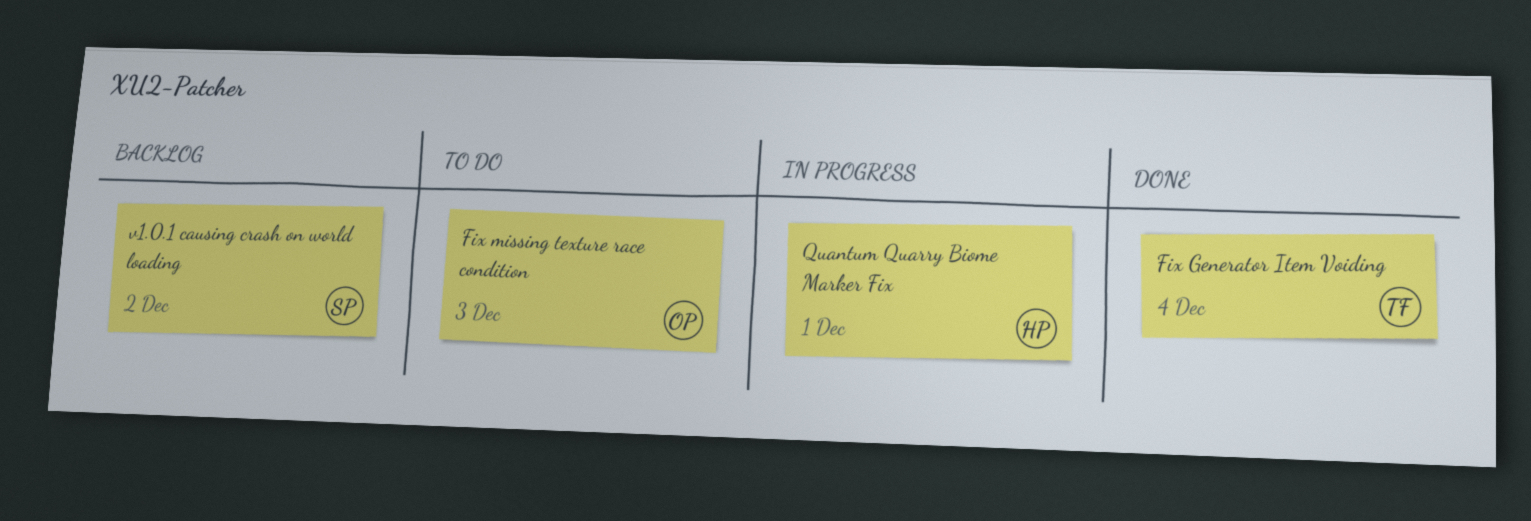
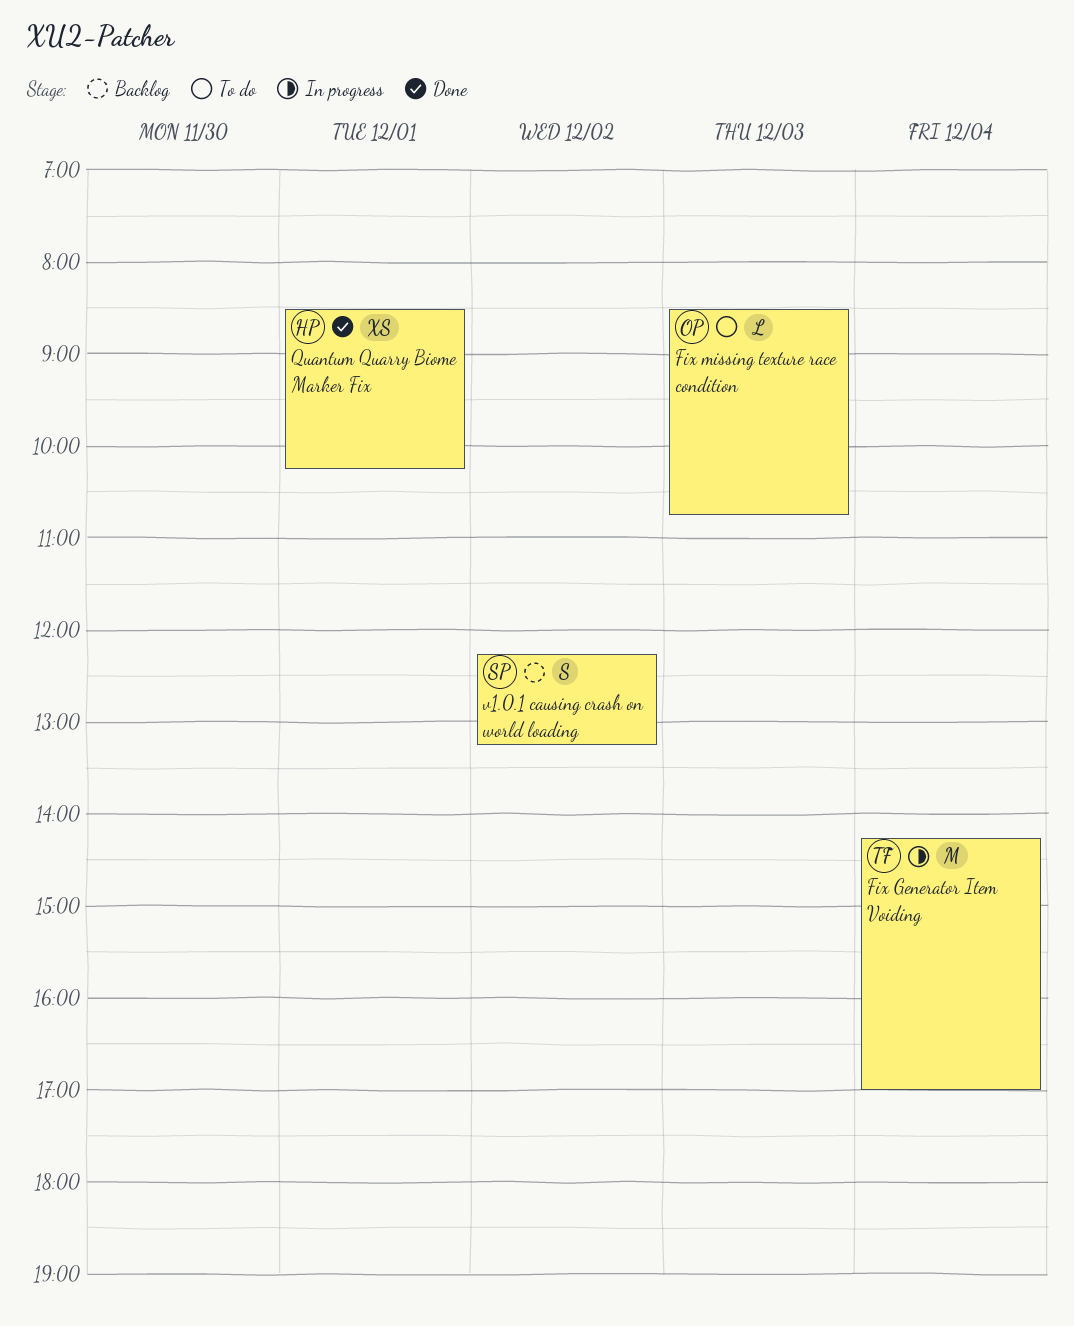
Fix Generator Item Voiding, status: Done -> In progress
Quantum Quarry Biome Marker Fix, status: In progress -> Done

